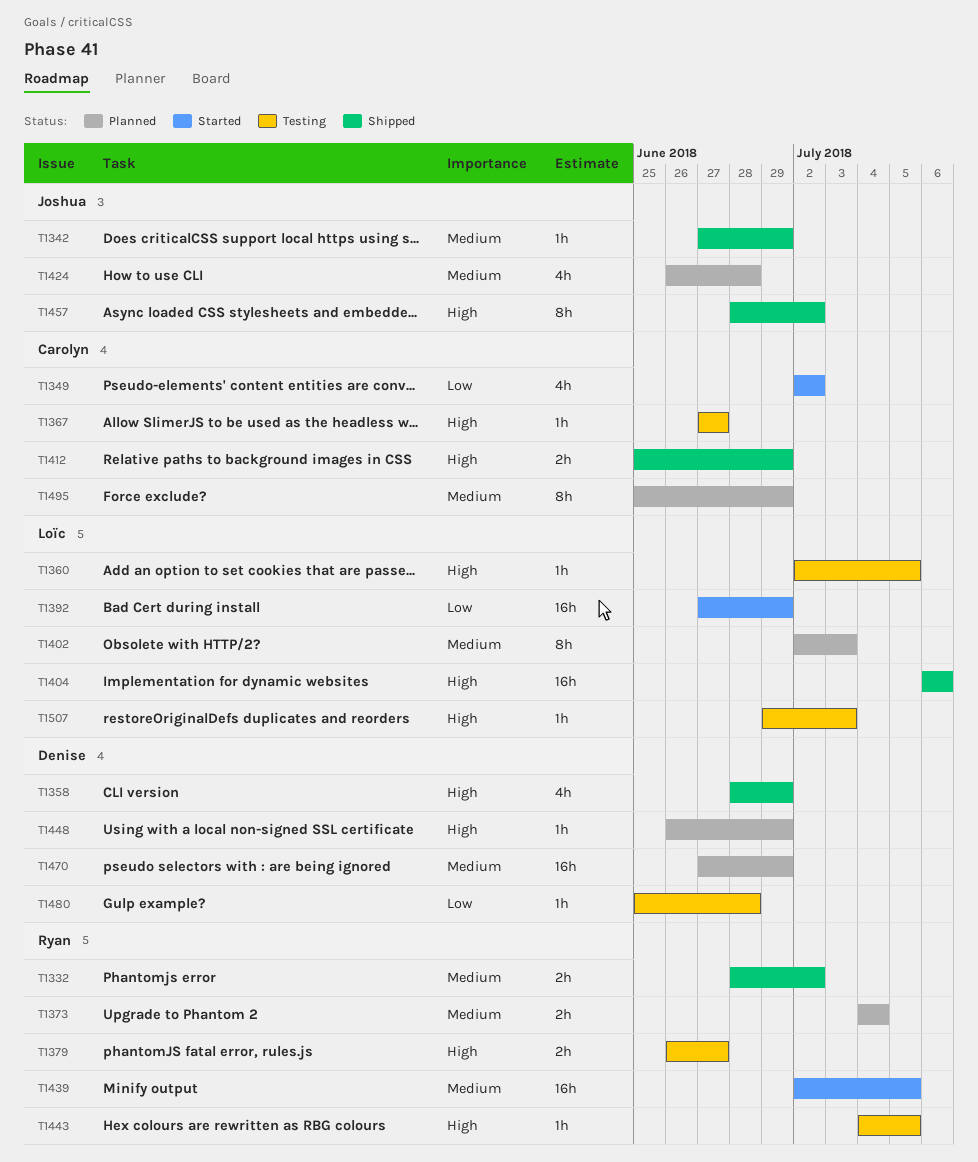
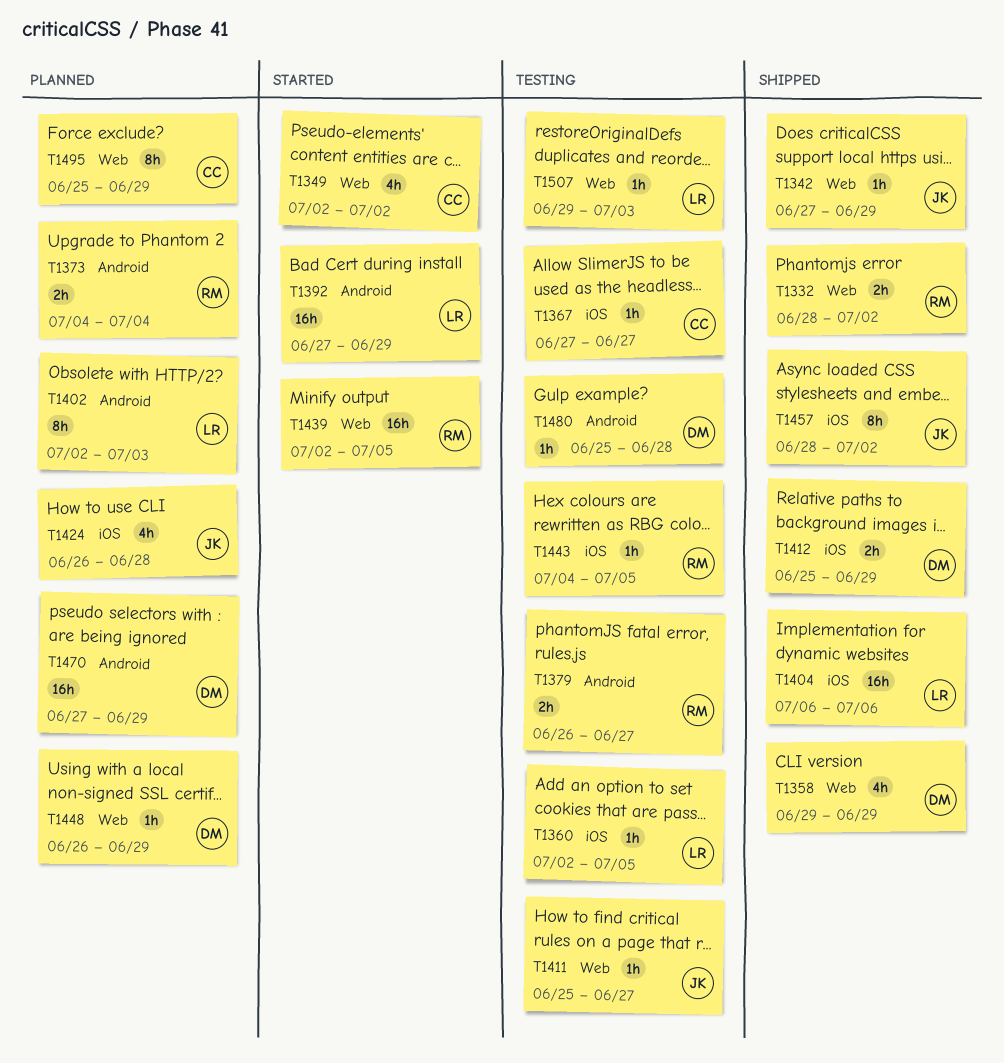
T1358, start: Jun 28 -> Jun 29
T1411: none -> present
T1412, owner: Carolyn -> Denise

